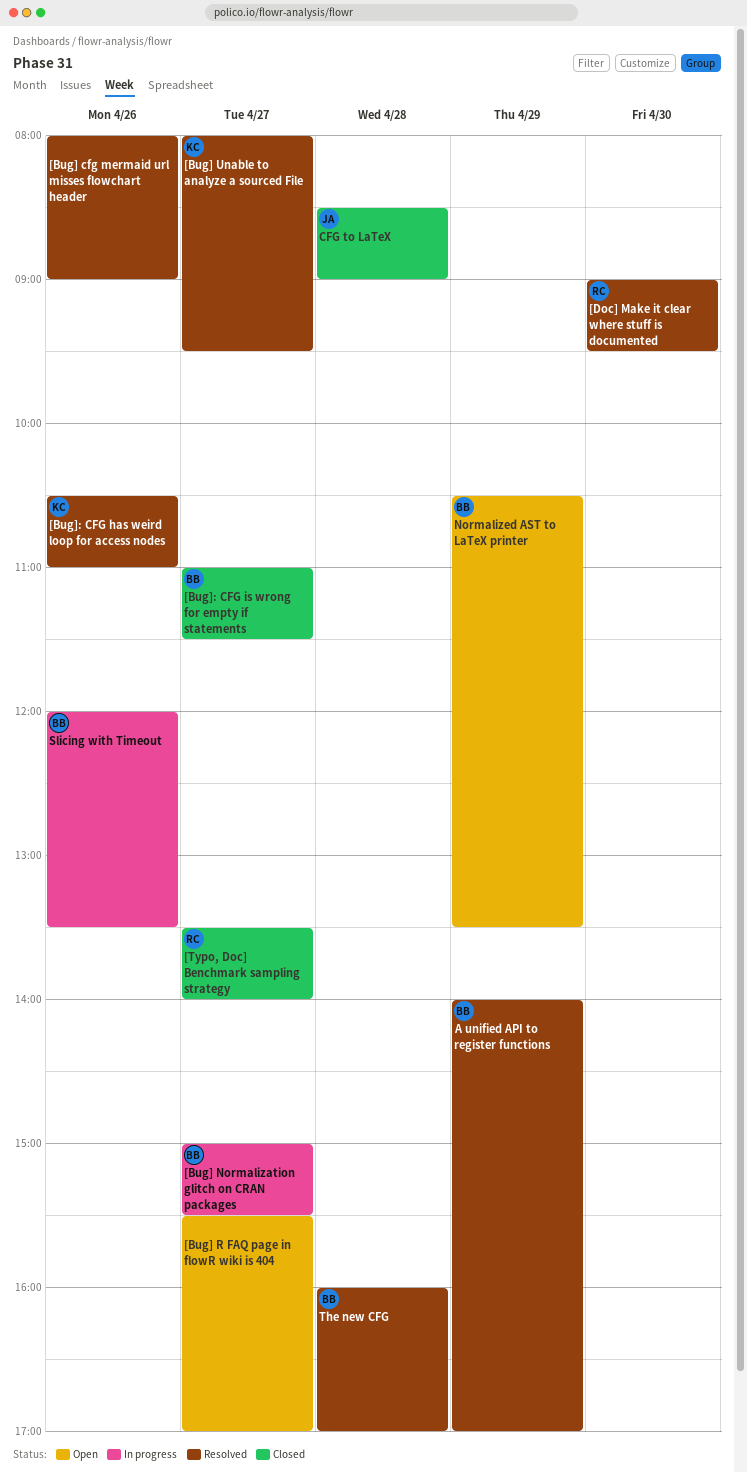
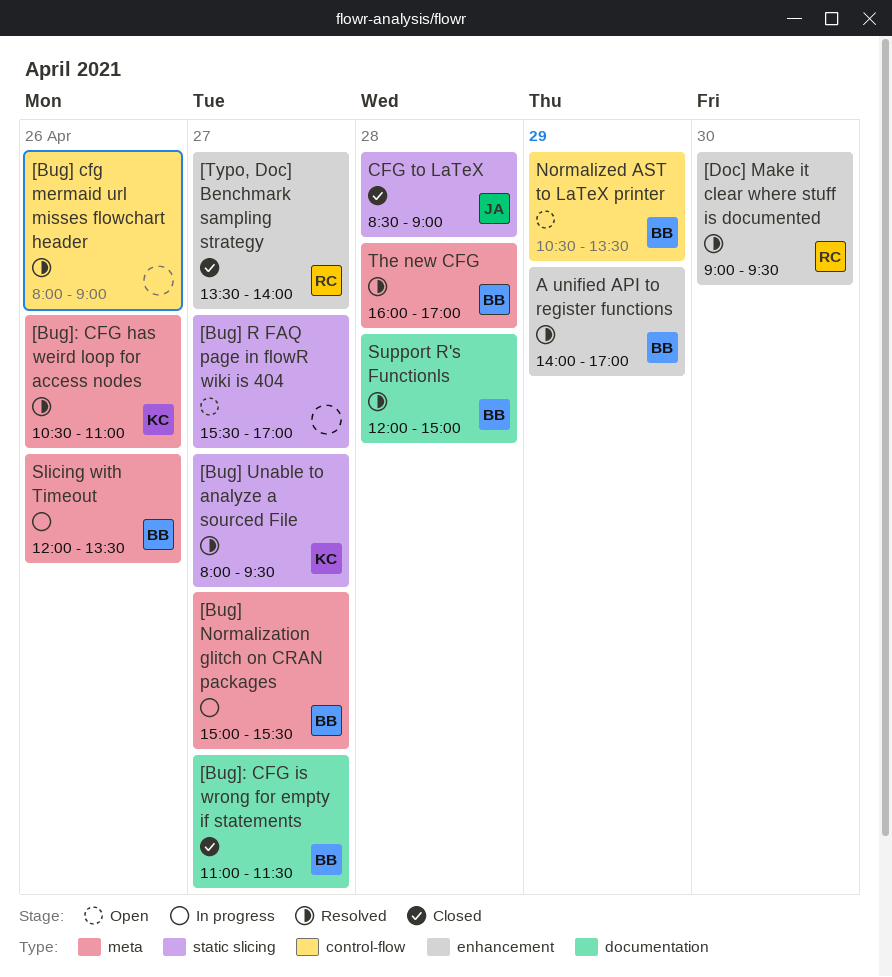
Support R's Functionls: none -> present

